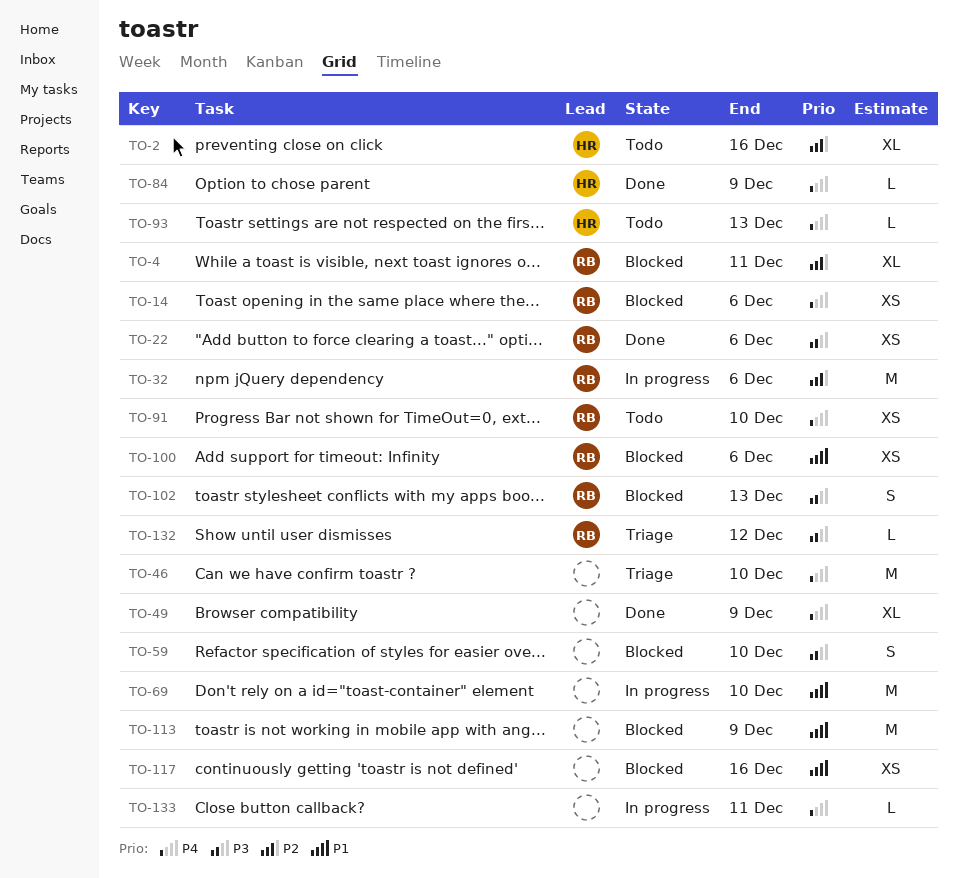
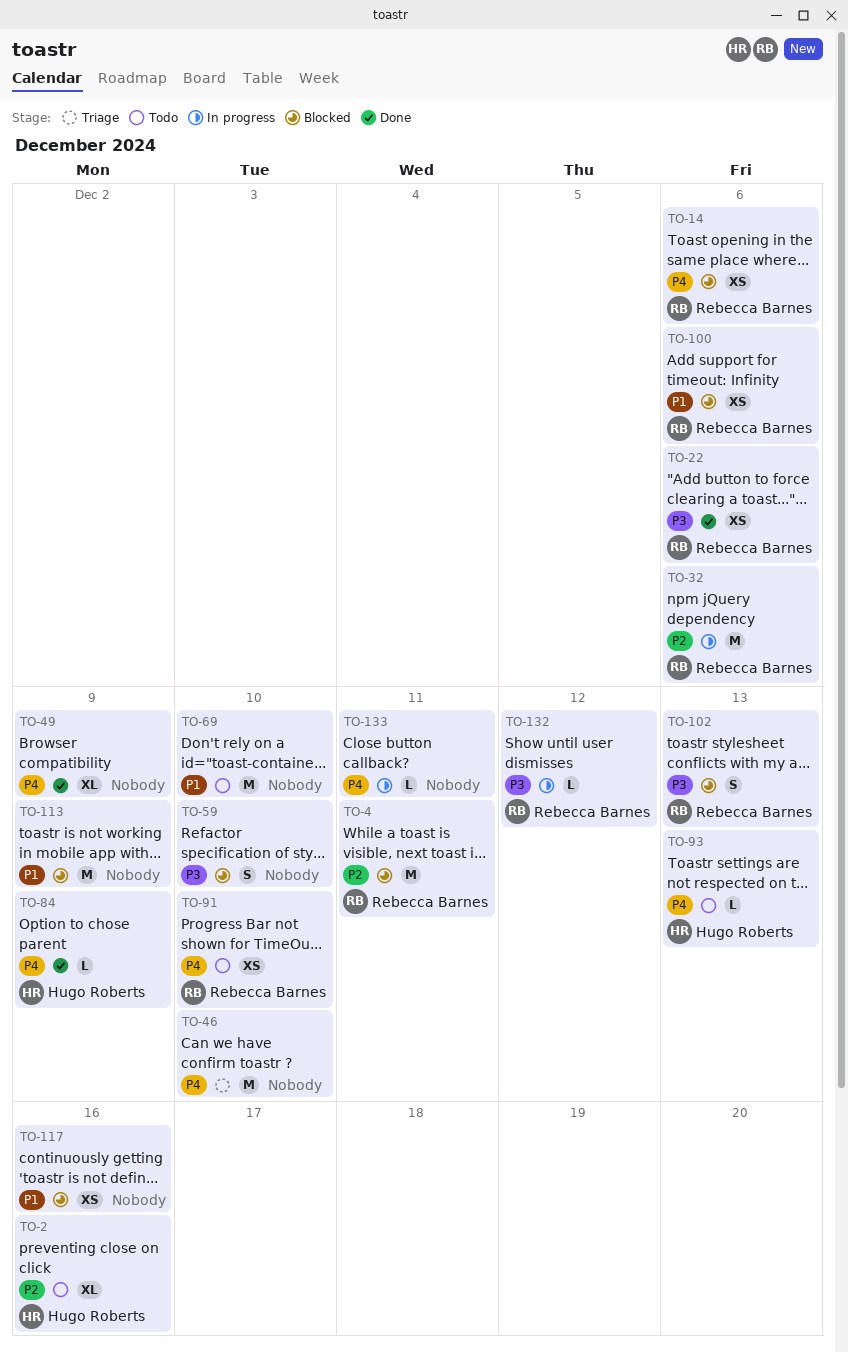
TO-4, estimate: XL -> M
TO-69, status: In progress -> Todo
TO-132, status: Triage -> In progress

